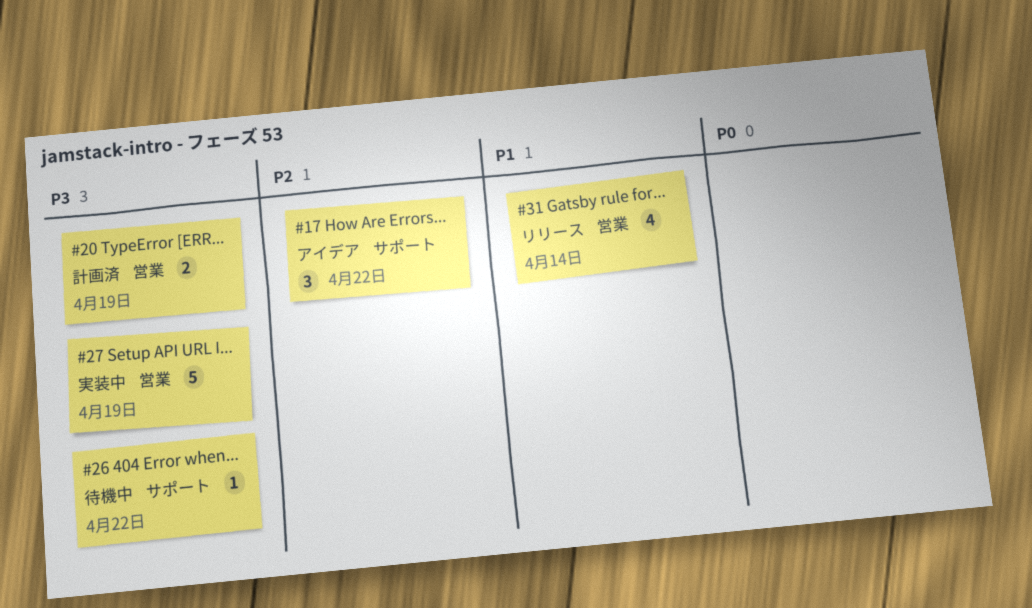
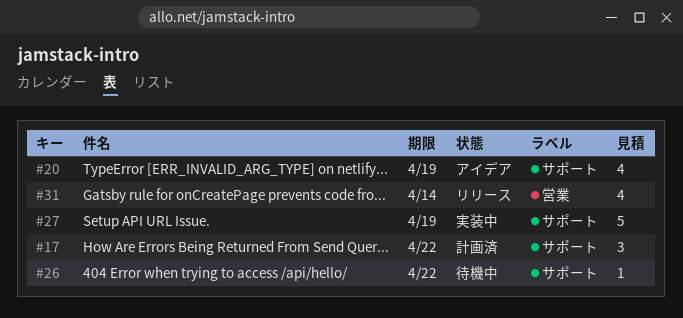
#17, status: アイデア -> 計画済
#20, status: 計画済 -> アイデア
#20, label: 営業 -> サポート
#20, estimate: 2 -> 4
#27, label: 営業 -> サポート

